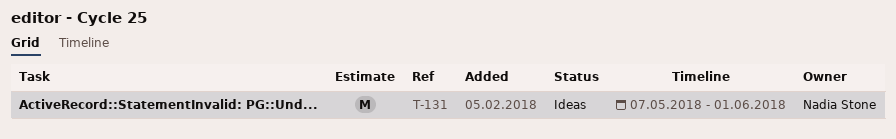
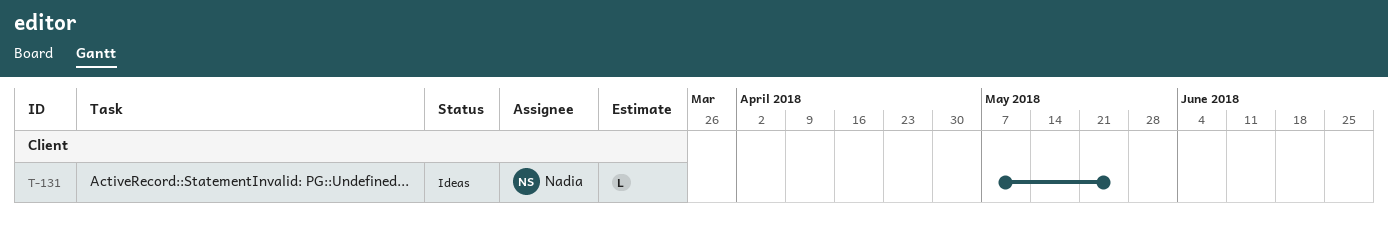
T-131, estimate: M -> L
T-131, due: Jun 1 -> May 25

